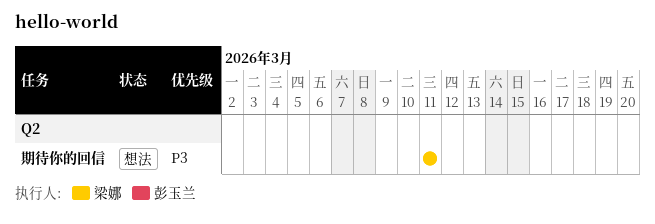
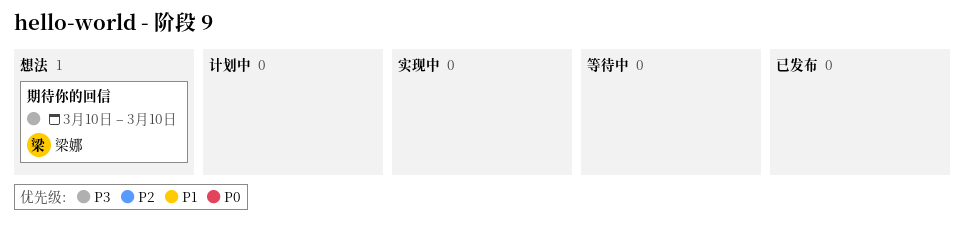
期待你的回信, start: Mar 11 -> Mar 10
期待你的回信, due: Mar 11 -> Mar 10

